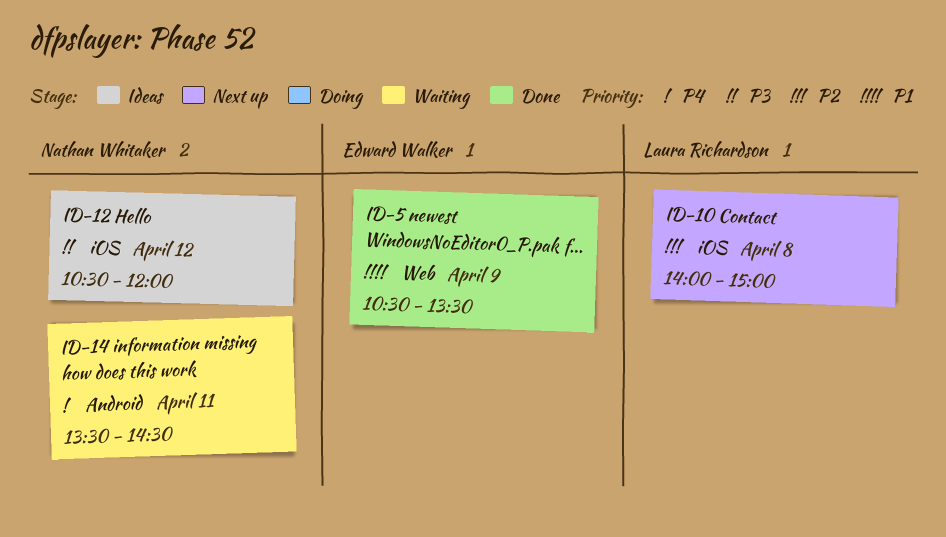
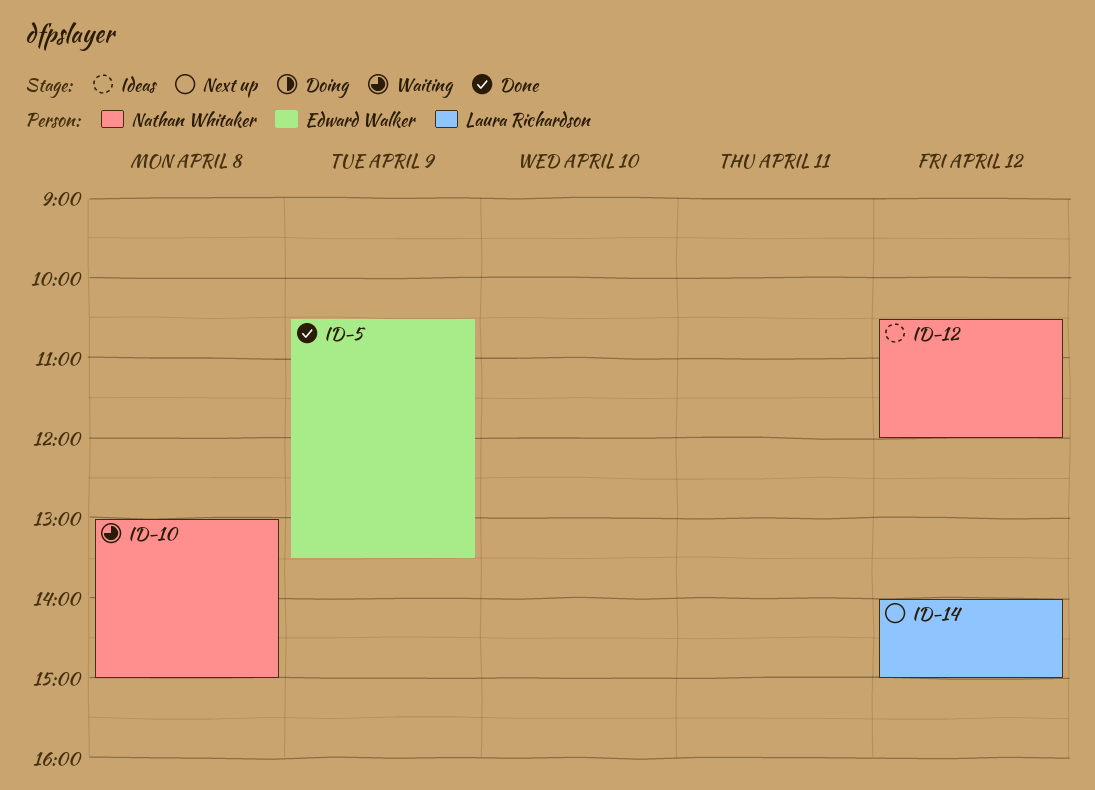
ID-10, status: Next up -> Waiting
ID-10, owner: Laura Richardson -> Nathan Whitaker
ID-10, begins: 14:00 -> 13:00
ID-14, status: Waiting -> Next up
ID-14, owner: Nathan Whitaker -> Laura Richardson
ID-14, day: Apr 11 -> Apr 12
ID-14, begins: 13:30 -> 14:00
ID-14, ends: 14:30 -> 15:00

